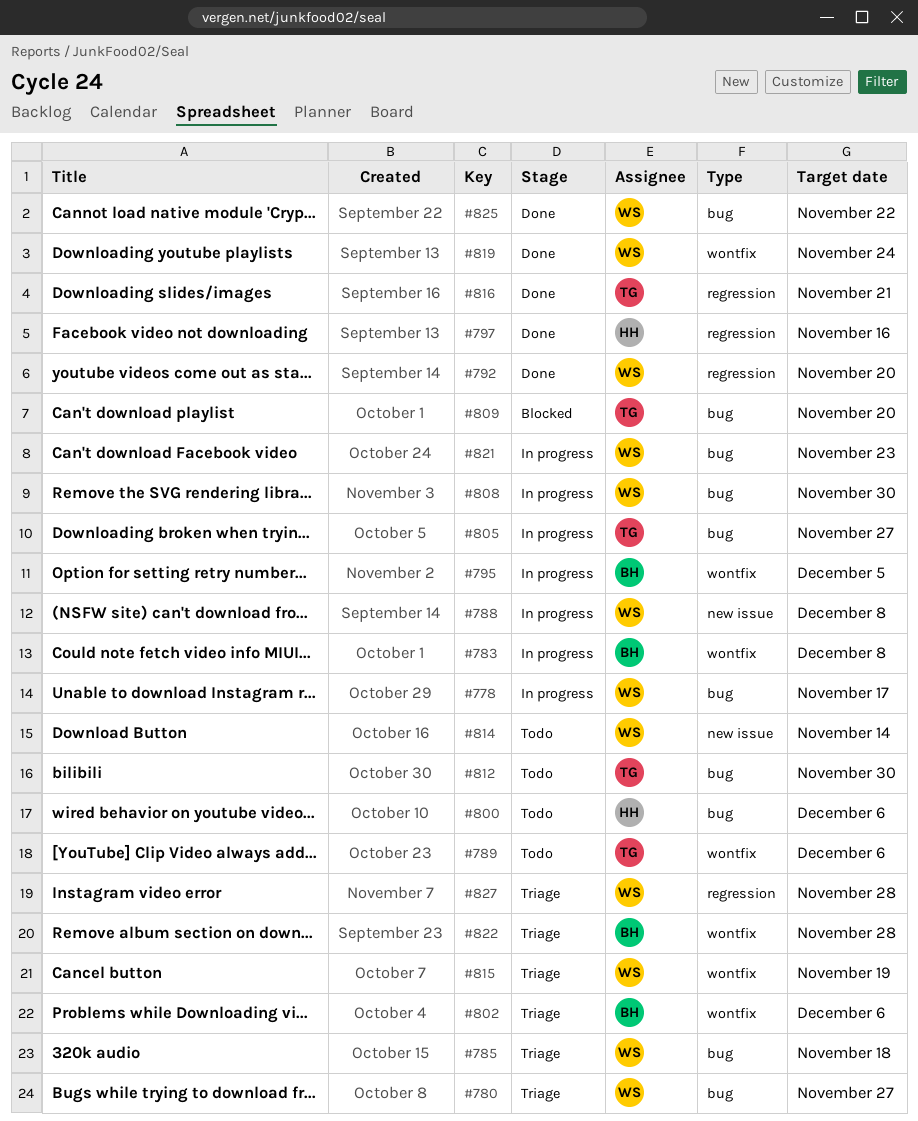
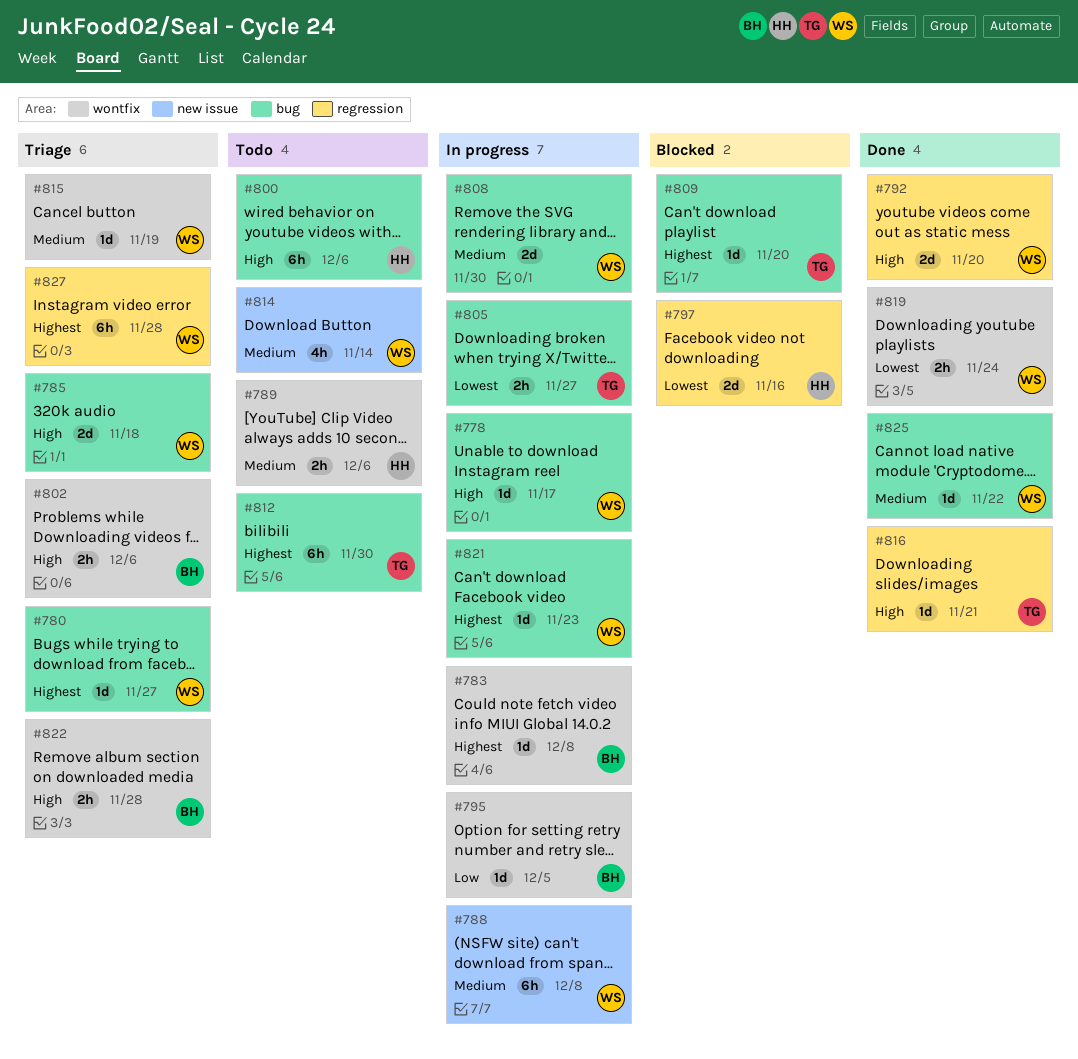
#789, owner: TG -> HH
#797, status: Done -> Blocked

